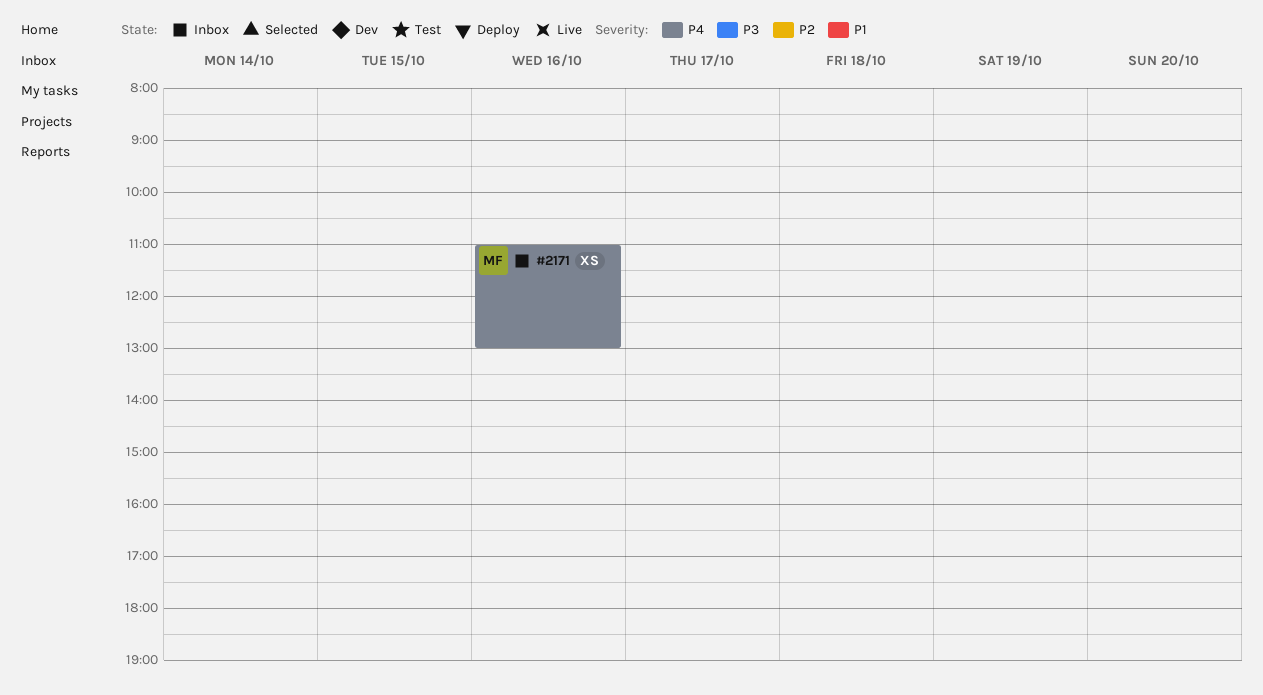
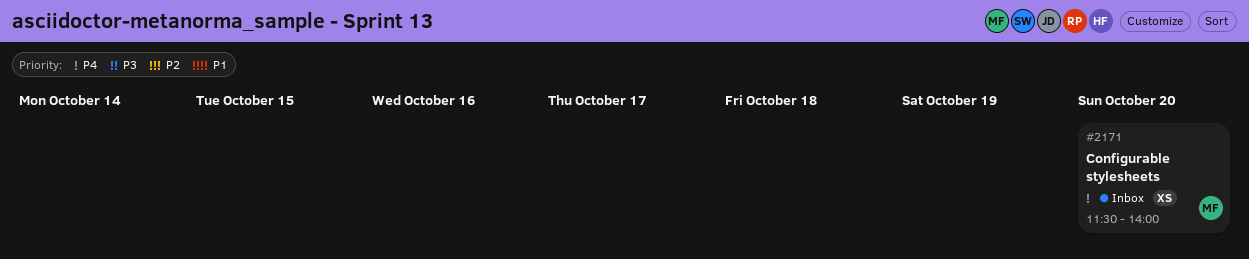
#2171, day: Oct 16 -> Oct 20
#2171, begins: 11:00 -> 11:30
#2171, ends: 13:00 -> 14:00

